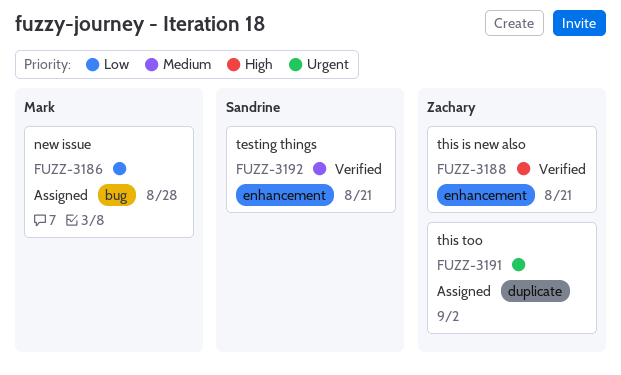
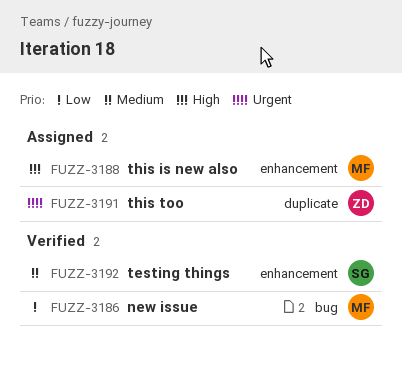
FUZZ-3186, status: Assigned -> Verified
FUZZ-3188, status: Verified -> Assigned
FUZZ-3188, owner: Zachary -> Mark

